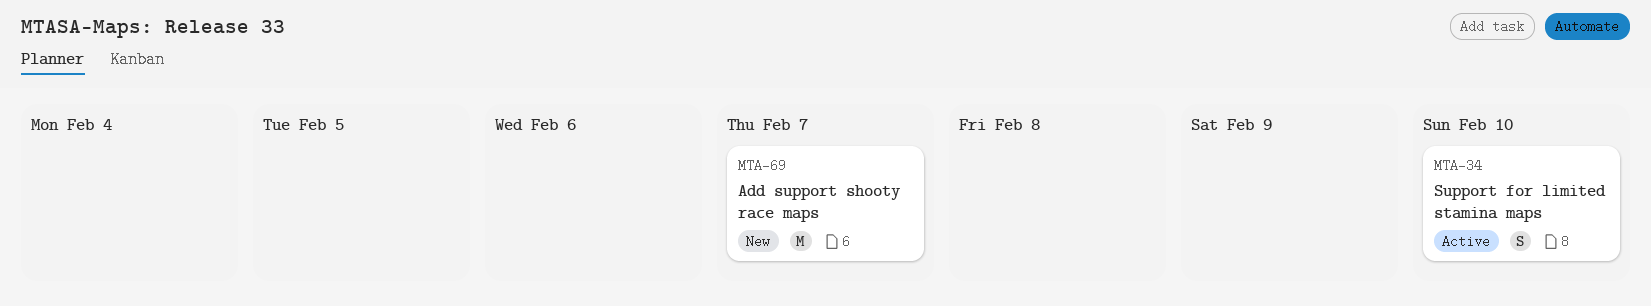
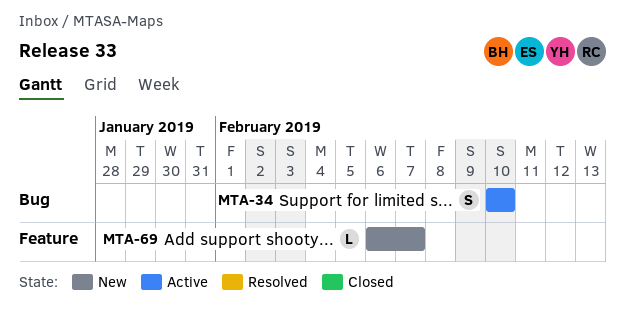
MTA-69, estimate: M -> L

